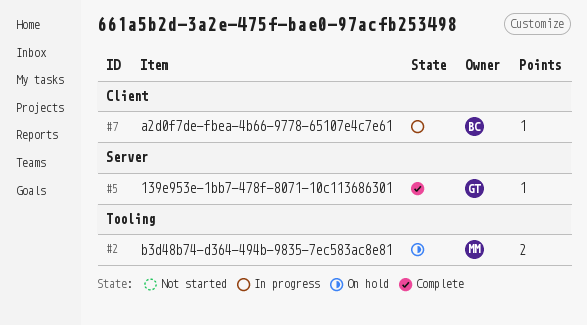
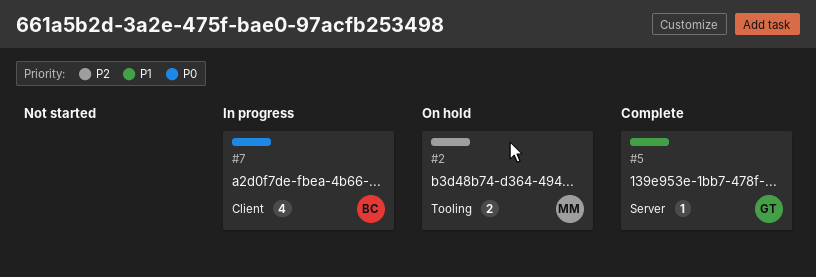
#7, estimate: 1 -> 4

